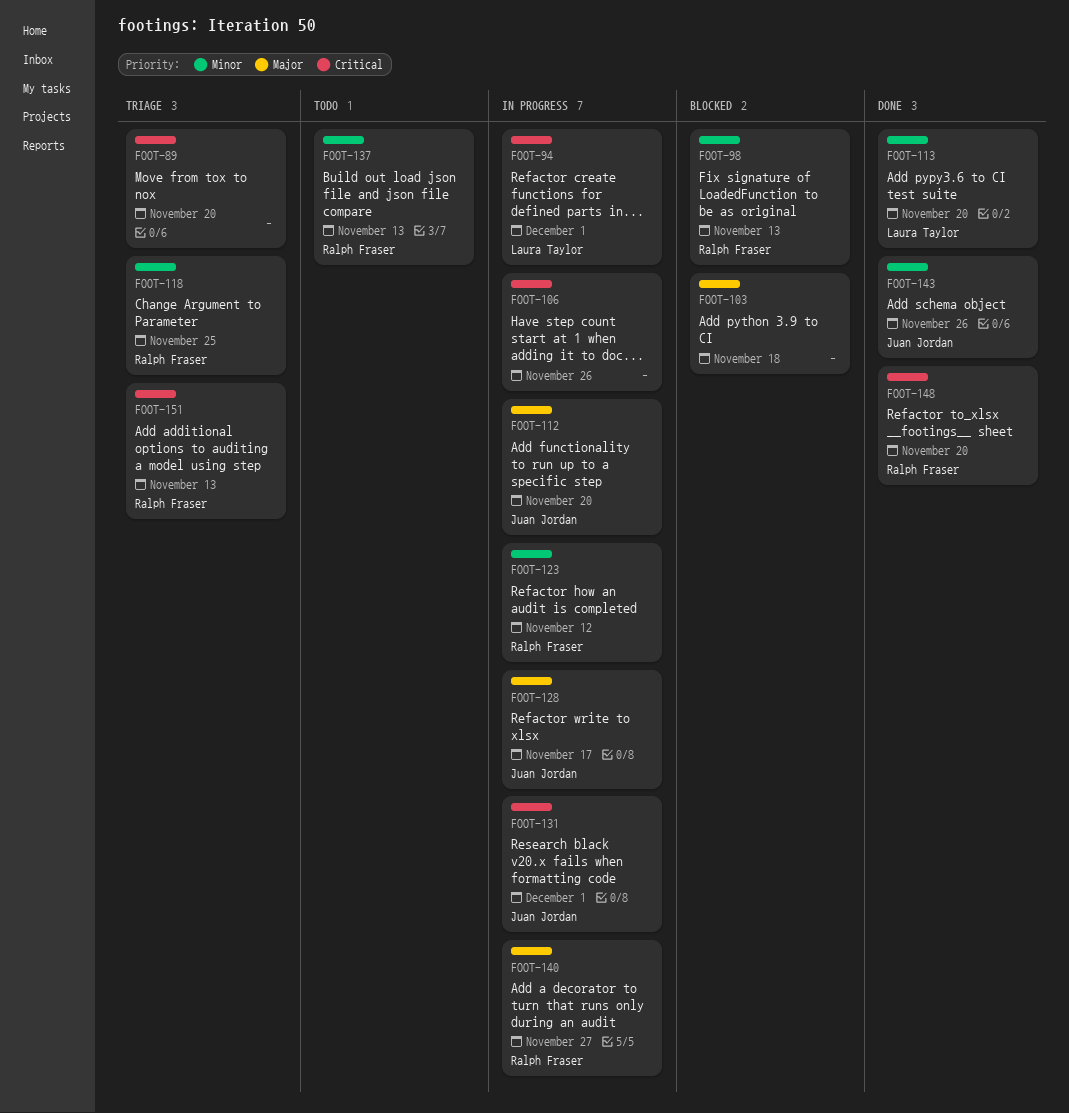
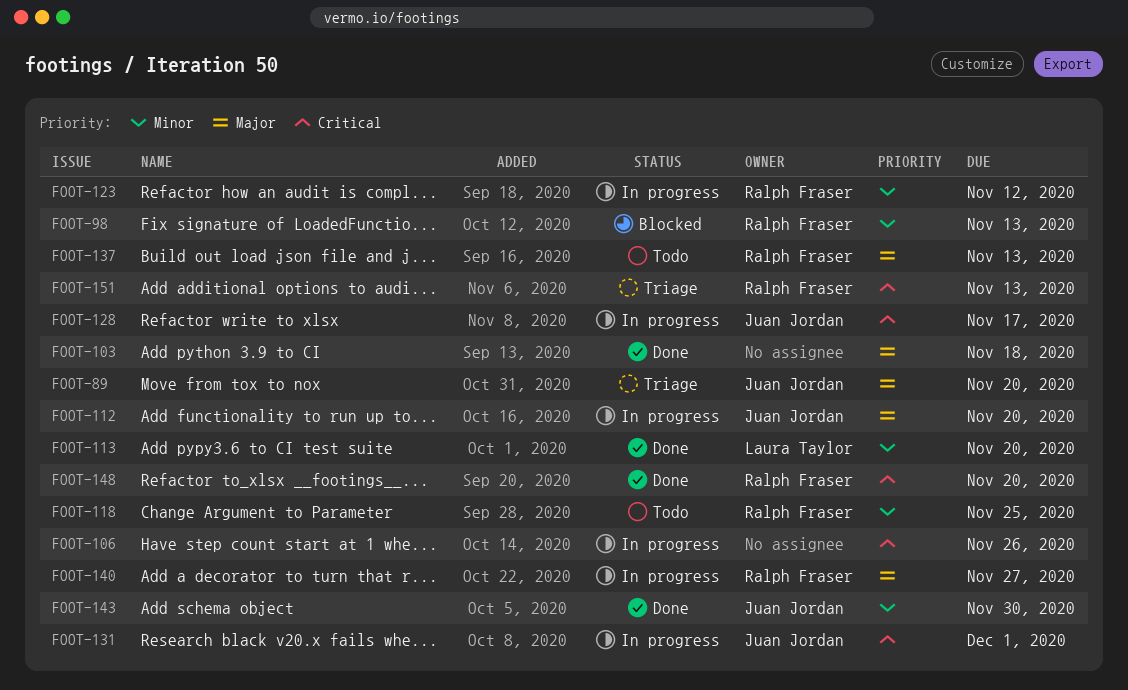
FOOT-89, owner: none -> Juan Jordan
FOOT-89, priority: Critical -> Major
FOOT-94: present -> none
FOOT-103, status: Blocked -> Done
FOOT-118, status: Triage -> Todo
FOOT-128, priority: Major -> Critical
FOOT-137, priority: Minor -> Major
FOOT-143, due: Nov 26 -> Nov 30

